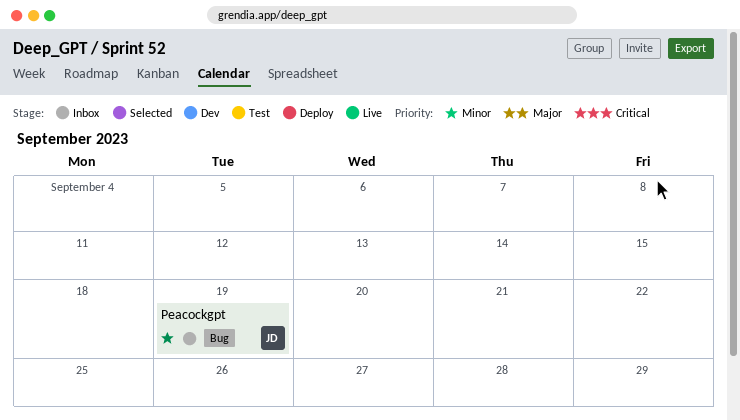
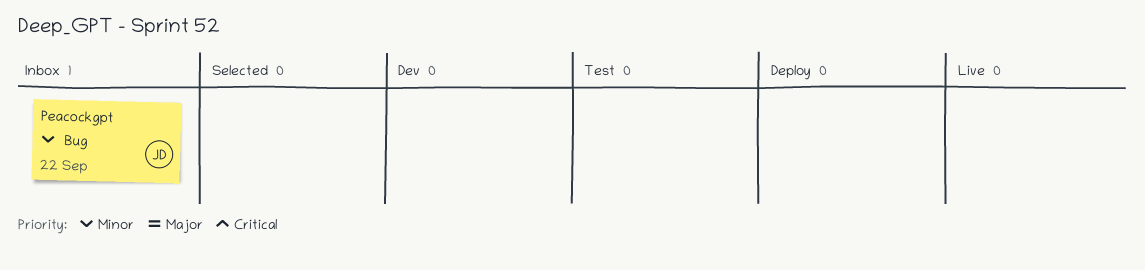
Peacockgpt, due: Sep 19 -> Sep 22

